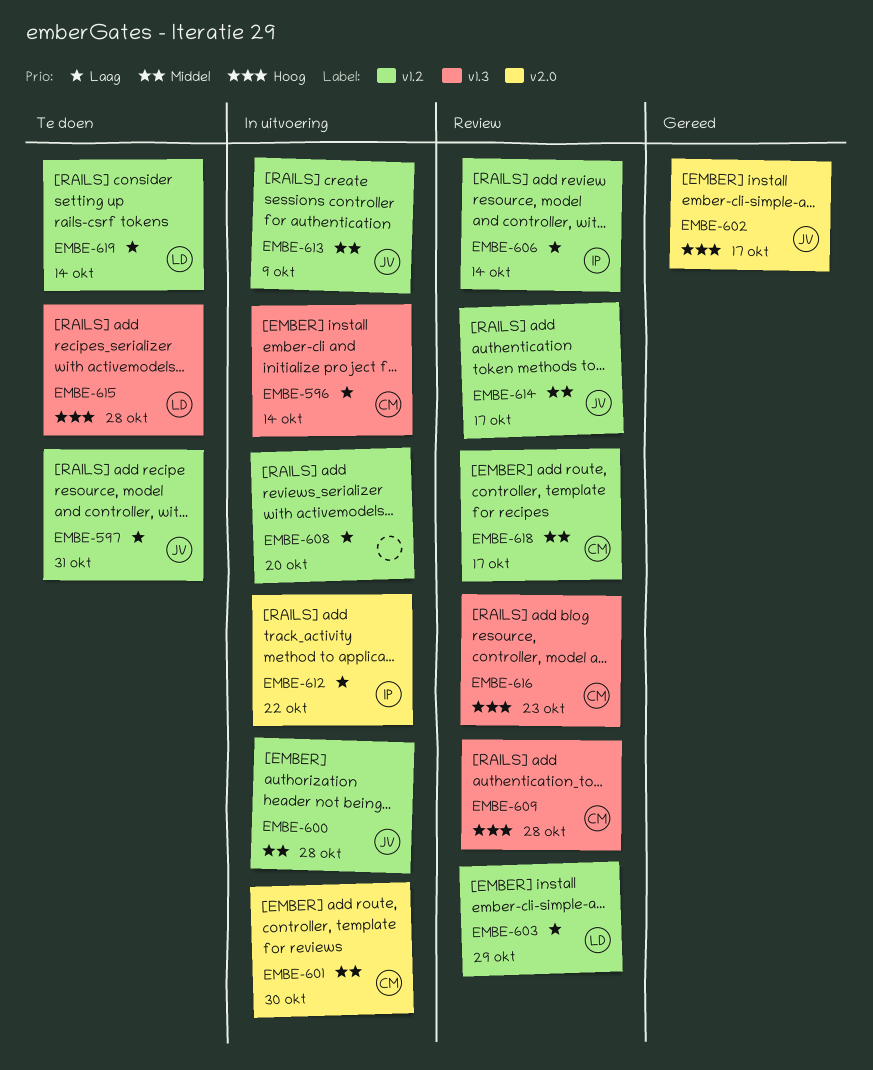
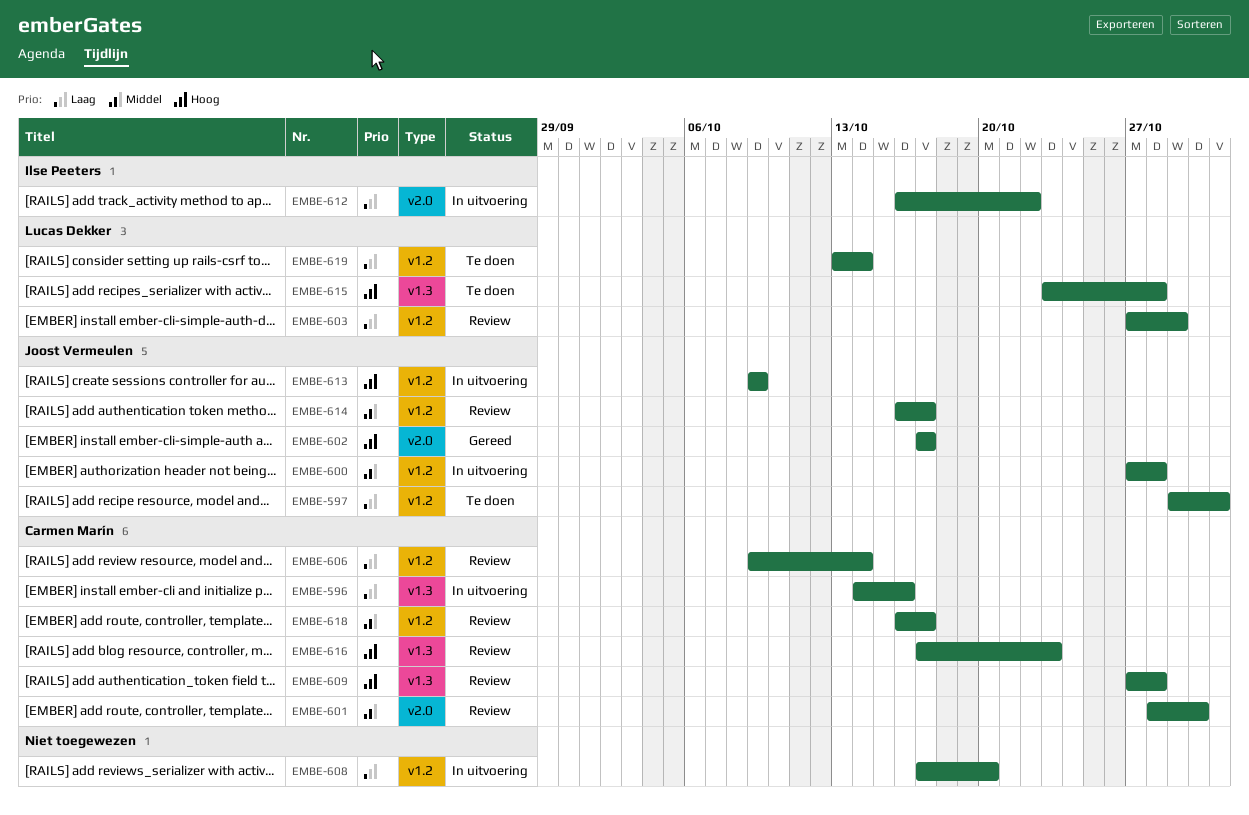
EMBE-596, due: Oct 14 -> Oct 16
EMBE-601, status: In uitvoering -> Review
EMBE-606, owner: Ilse Peeters -> Carmen Marín
EMBE-613, priority: Middel -> Hoog

